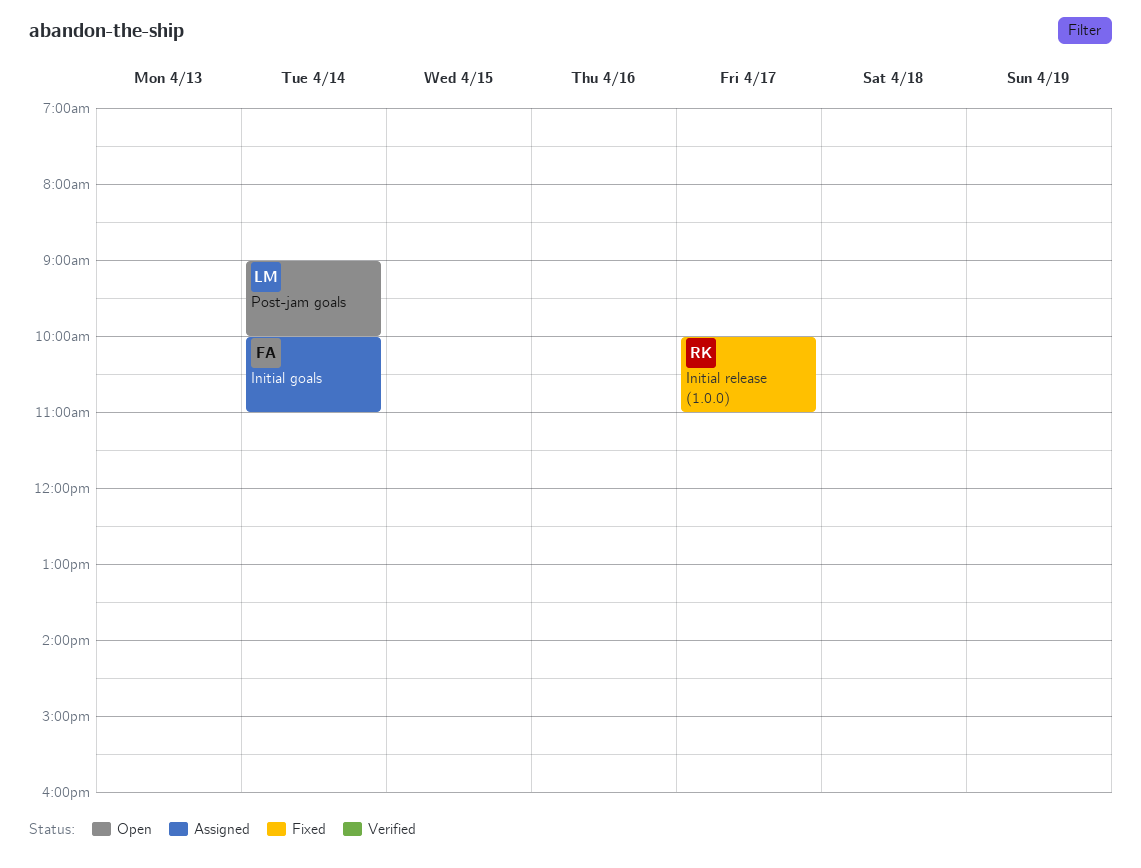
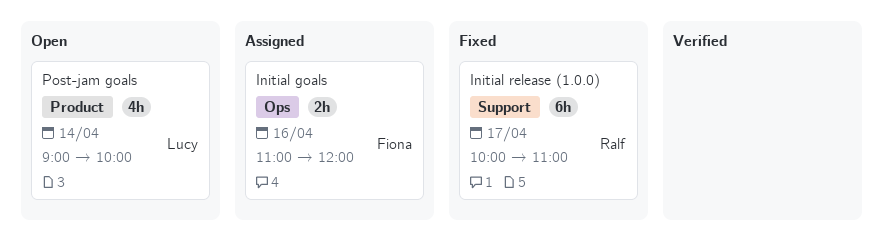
Initial goals, day: Apr 14 -> Apr 16
Initial goals, begins: 10:00 -> 11:00
Initial goals, ends: 11:00 -> 12:00

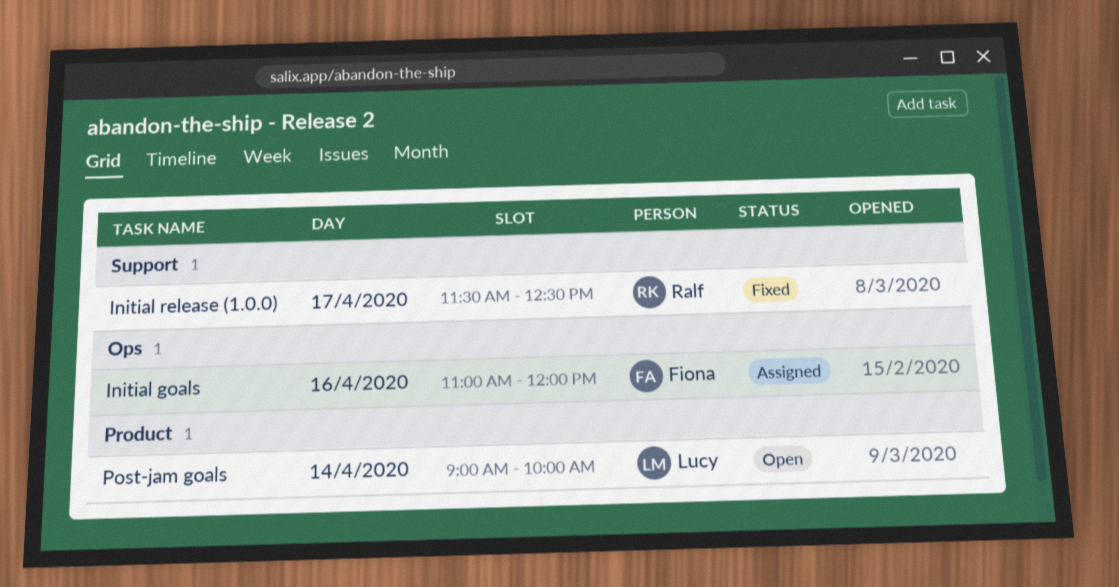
Initial release (1.0.0), begins: 10:00 -> 11:30
Initial release (1.0.0), ends: 11:00 -> 12:30

